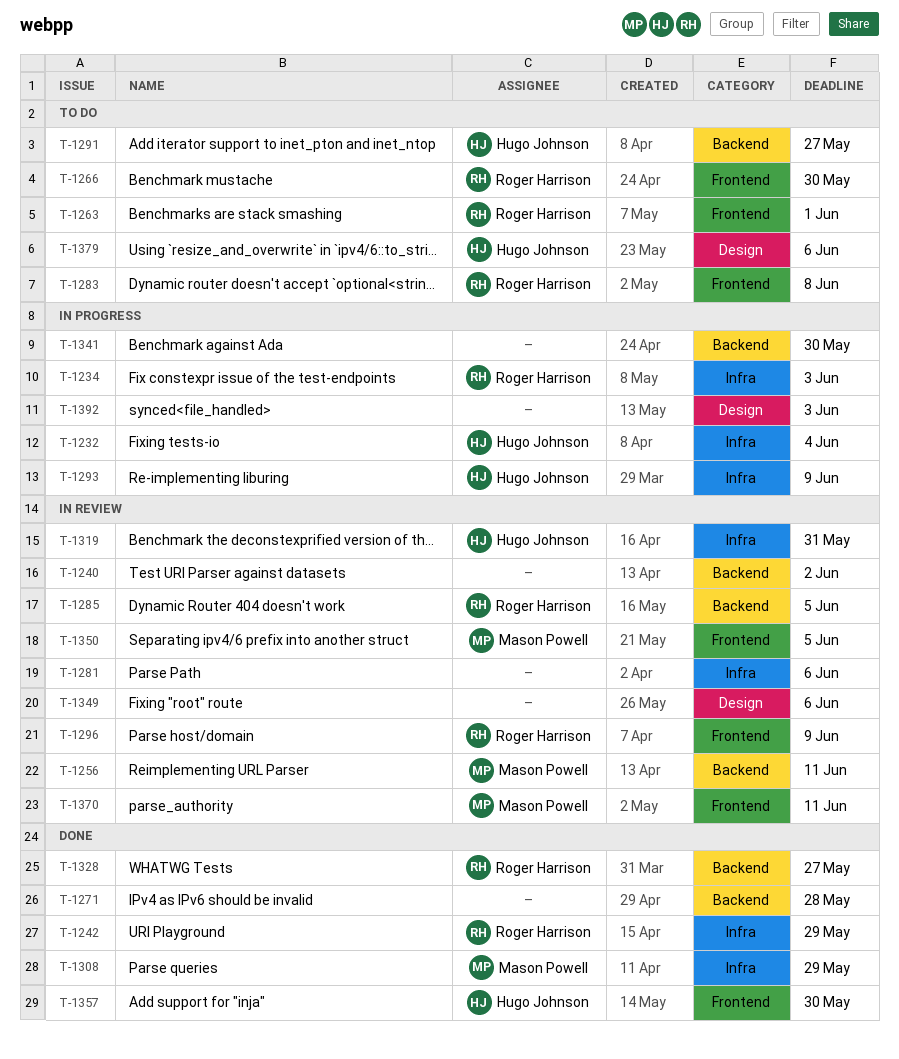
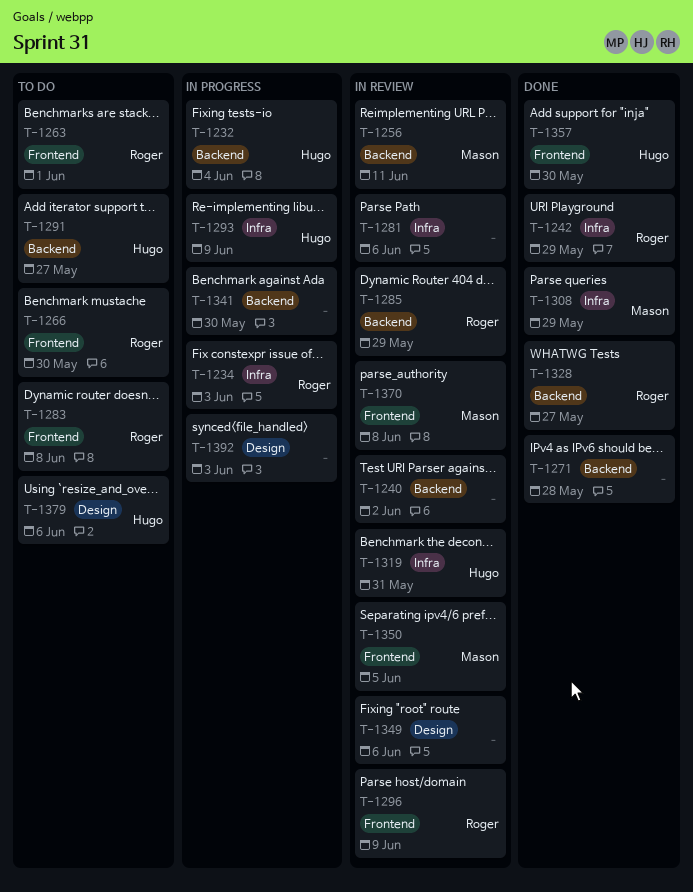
T-1232, label: Infra -> Backend
T-1285, due: Jun 5 -> May 29
T-1370, due: Jun 11 -> Jun 8

